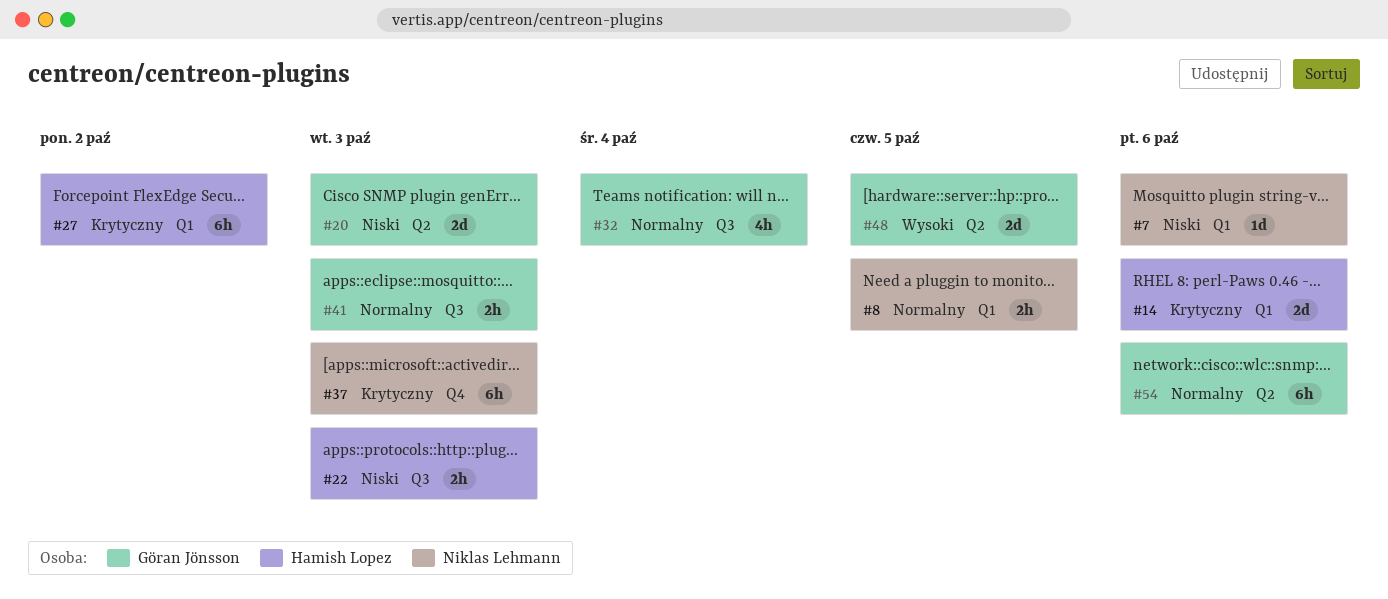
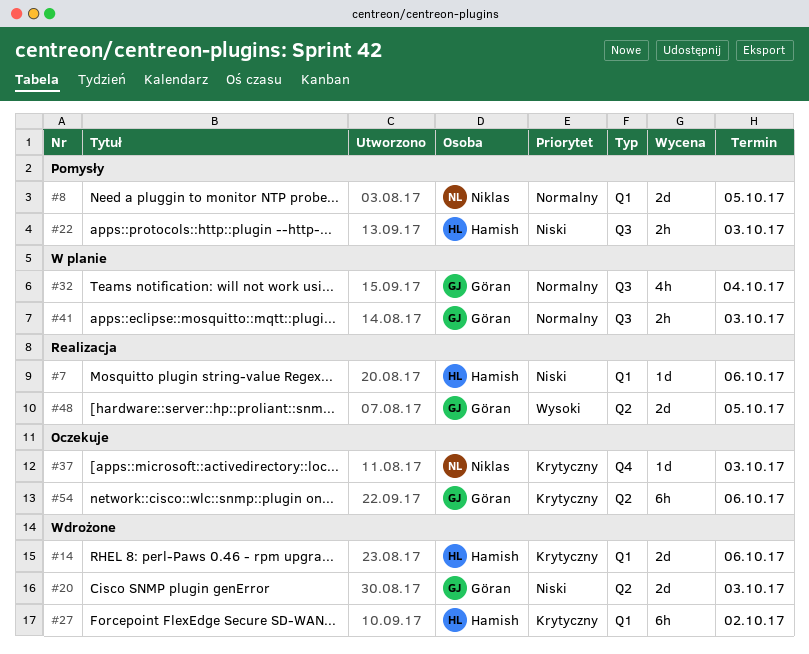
#7, owner: Niklas Lehmann -> Hamish Lopez
#8, estimate: 2h -> 2d
#37, estimate: 6h -> 1d
#54, priority: Normalny -> Krytyczny

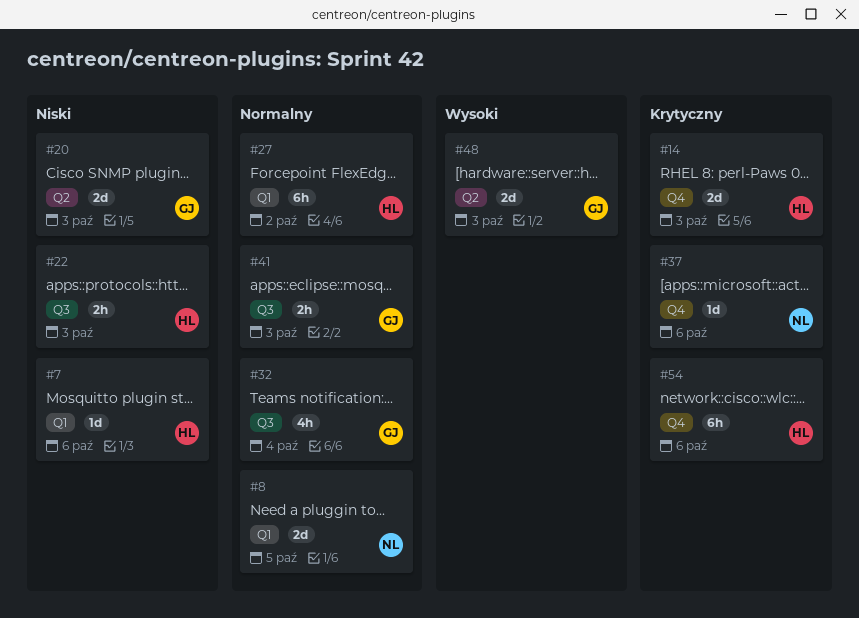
#14, label: Q1 -> Q4
#14, due: Oct 6 -> Oct 3
#27, priority: Krytyczny -> Normalny
#37, due: Oct 3 -> Oct 6
#48, due: Oct 5 -> Oct 3
#54, owner: Göran -> Hamish
#54, label: Q2 -> Q4

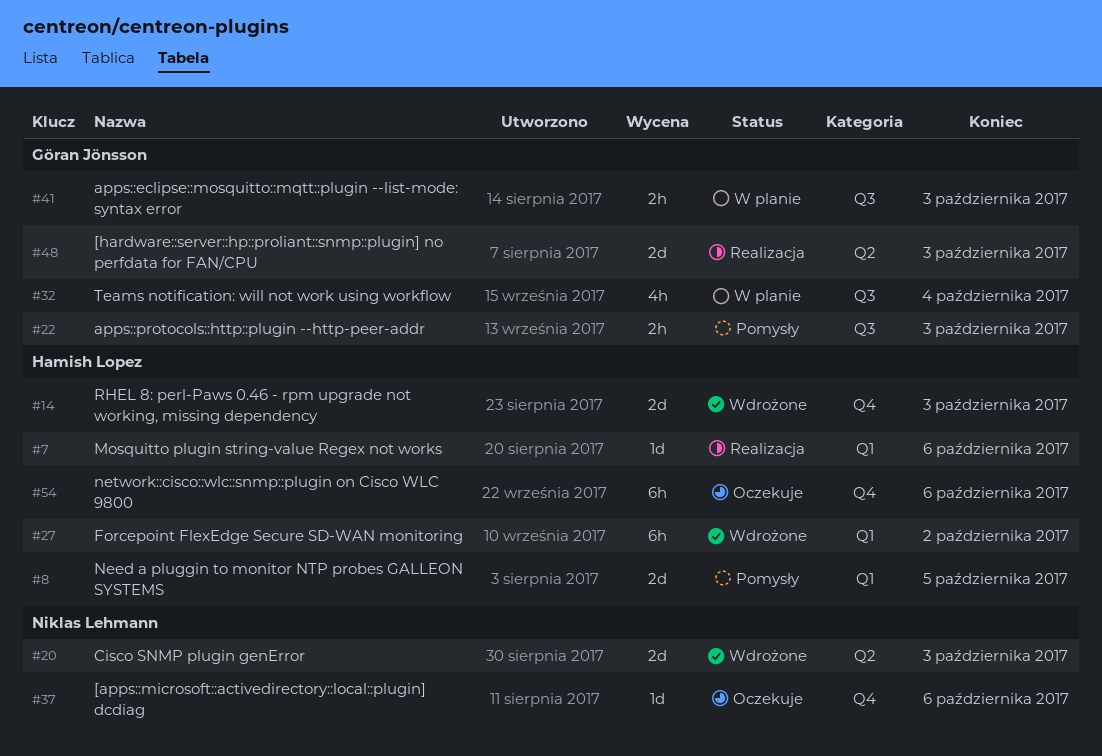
#8, owner: Niklas Lehmann -> Hamish Lopez
#20, owner: Göran Jönsson -> Niklas Lehmann
#22, owner: Hamish Lopez -> Göran Jönsson

